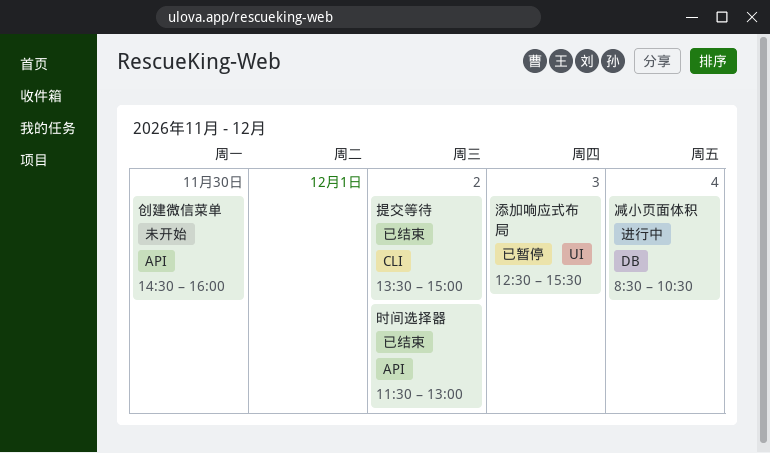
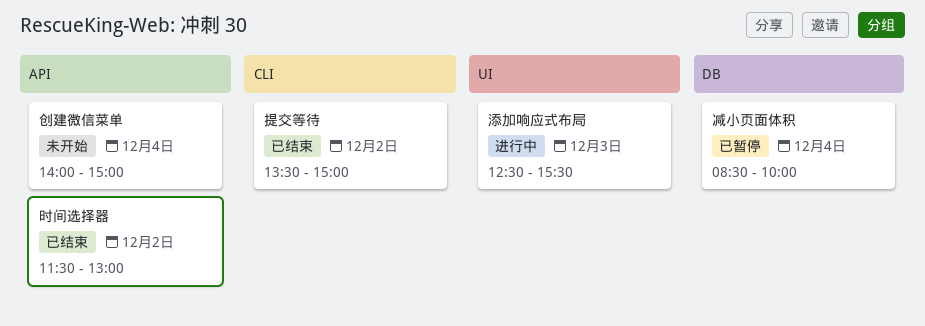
减小页面体积, status: 进行中 -> 已暂停
减小页面体积, ends: 10:30 -> 10:00
创建微信菜单, day: Nov 30 -> Dec 4
创建微信菜单, begins: 14:30 -> 14:00
创建微信菜单, ends: 16:00 -> 15:00
添加响应式布局, status: 已暂停 -> 进行中

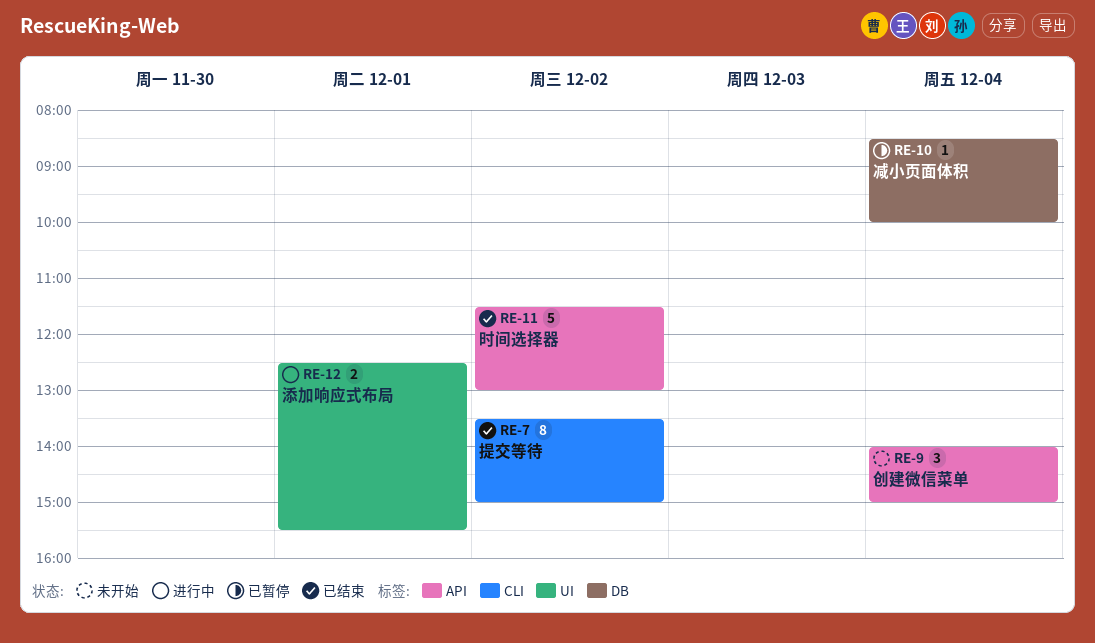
添加响应式布局, day: Dec 3 -> Dec 1

